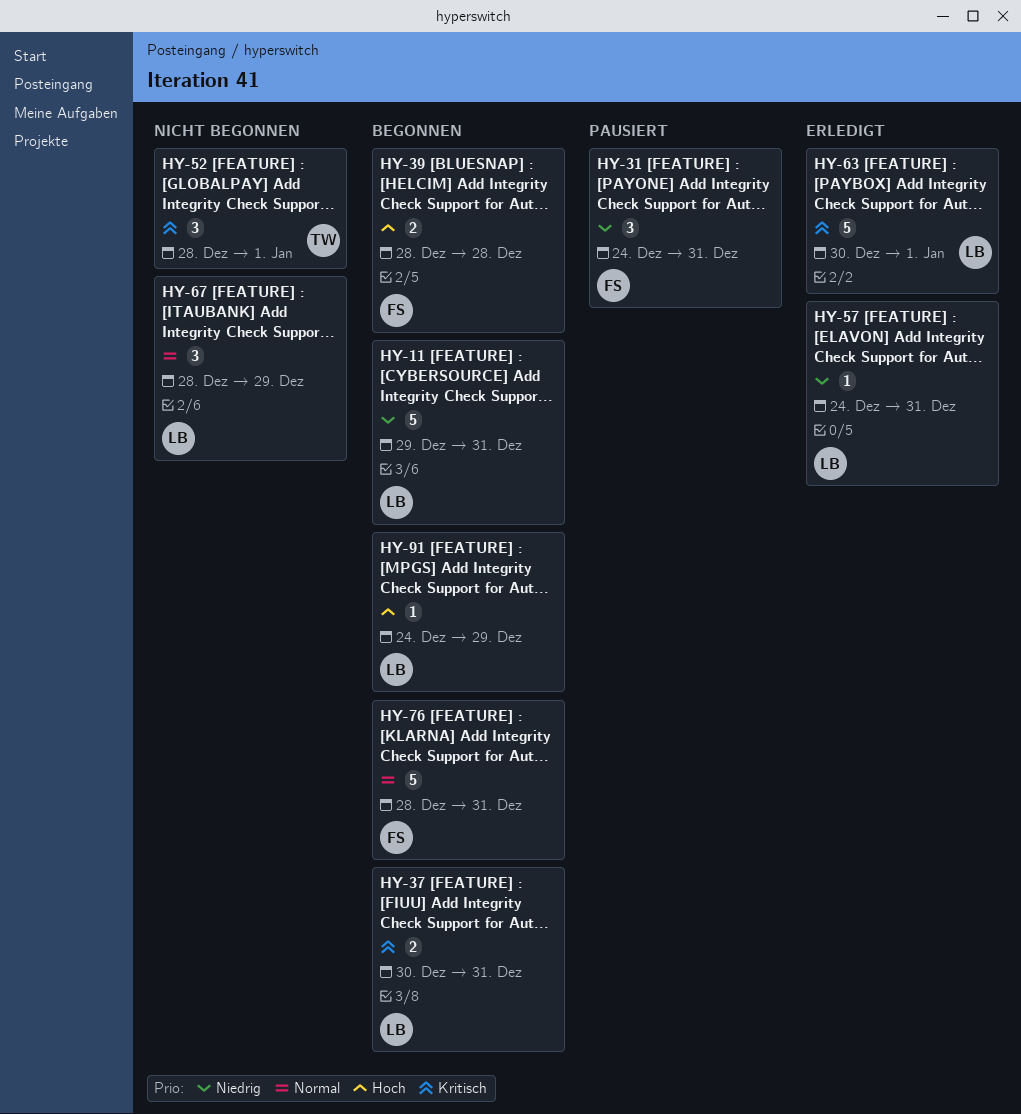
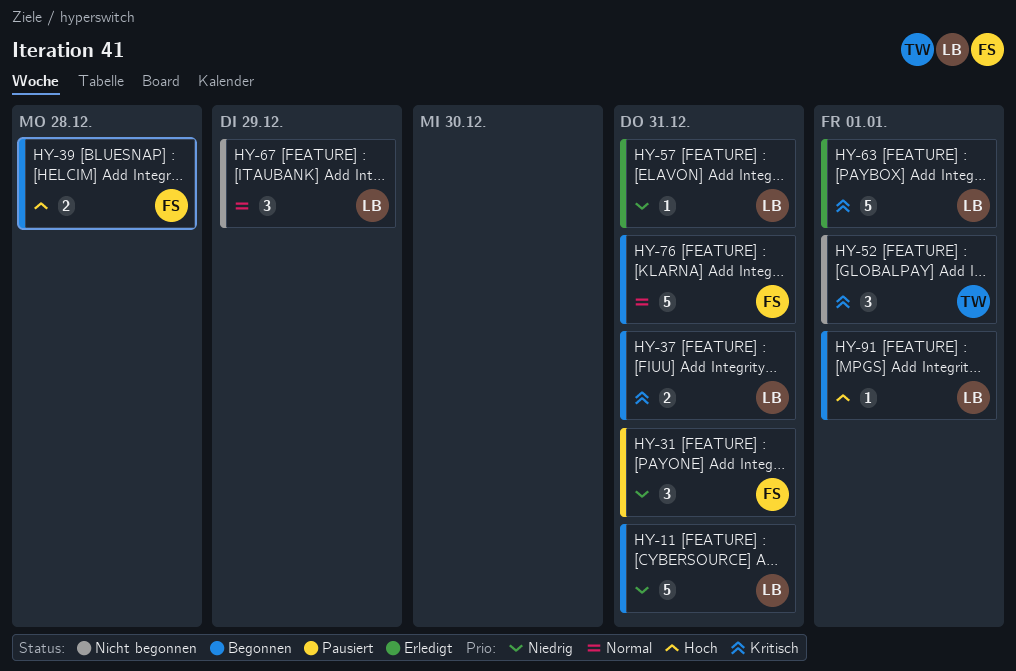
HY-91, due: Dec 29 -> Jan 1

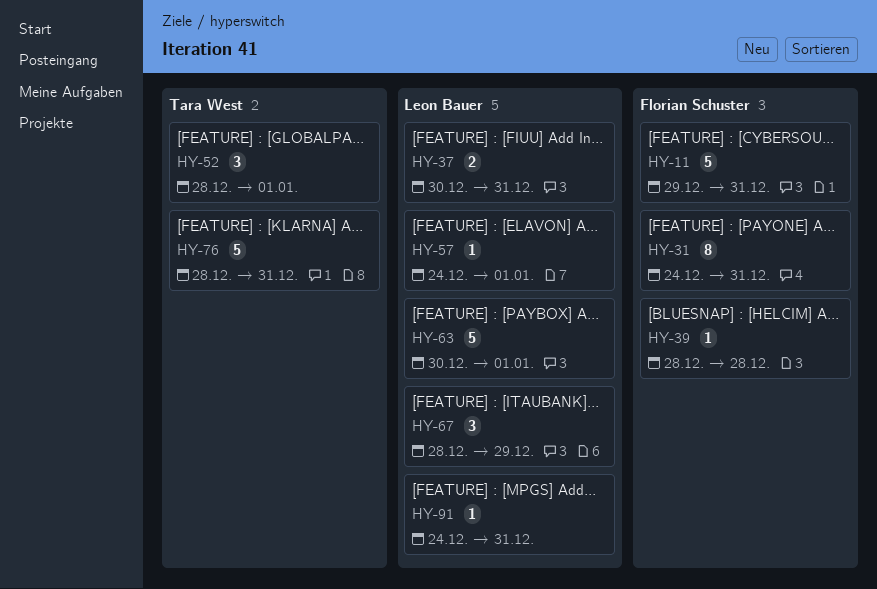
HY-11, owner: Leon Bauer -> Florian Schuster
HY-31, estimate: 3 -> 8
HY-39, estimate: 2 -> 1
HY-57, due: Dec 31 -> Jan 1
HY-76, owner: Florian Schuster -> Tara West
HY-91, due: Jan 1 -> Dec 31

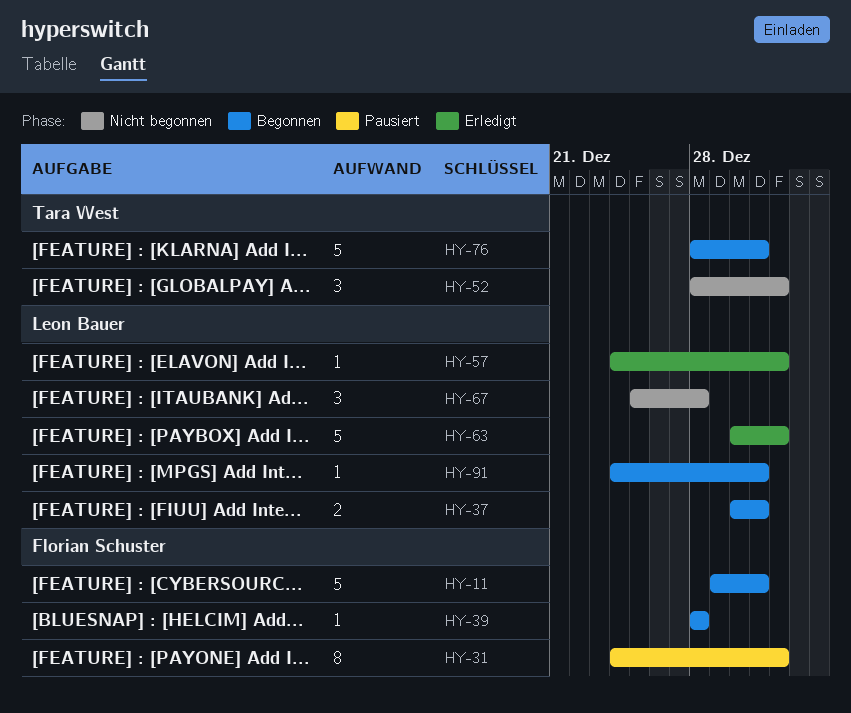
HY-31, due: Dec 31 -> Jan 1
HY-67, start: Dec 28 -> Dec 25
HY-67, due: Dec 29 -> Dec 28

